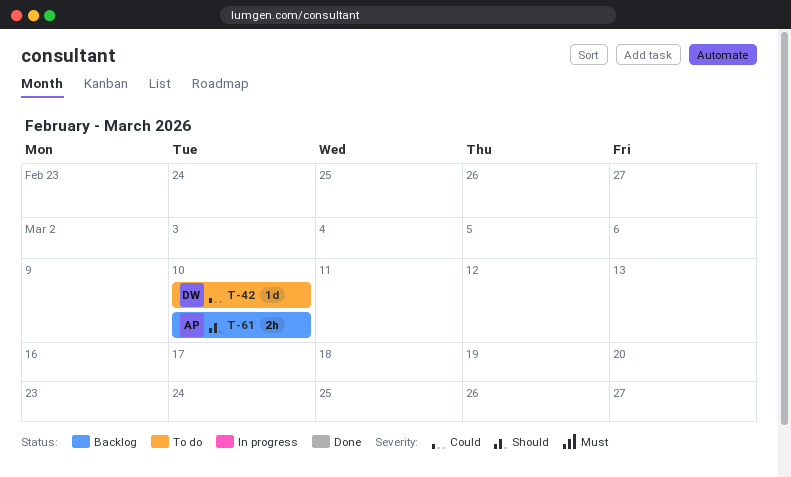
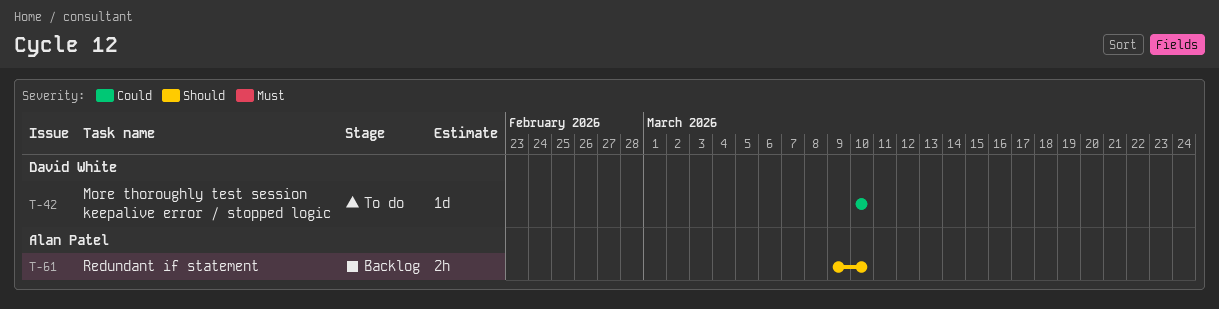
T-61, start: Mar 10 -> Mar 9

